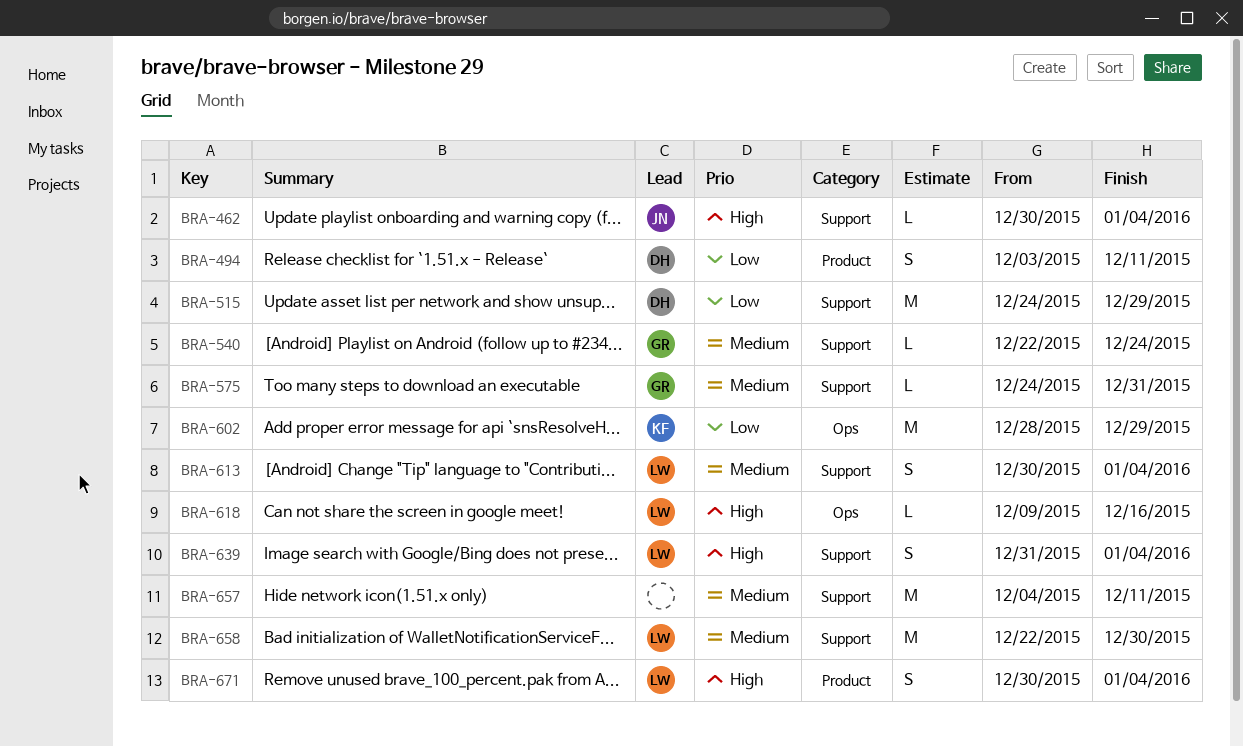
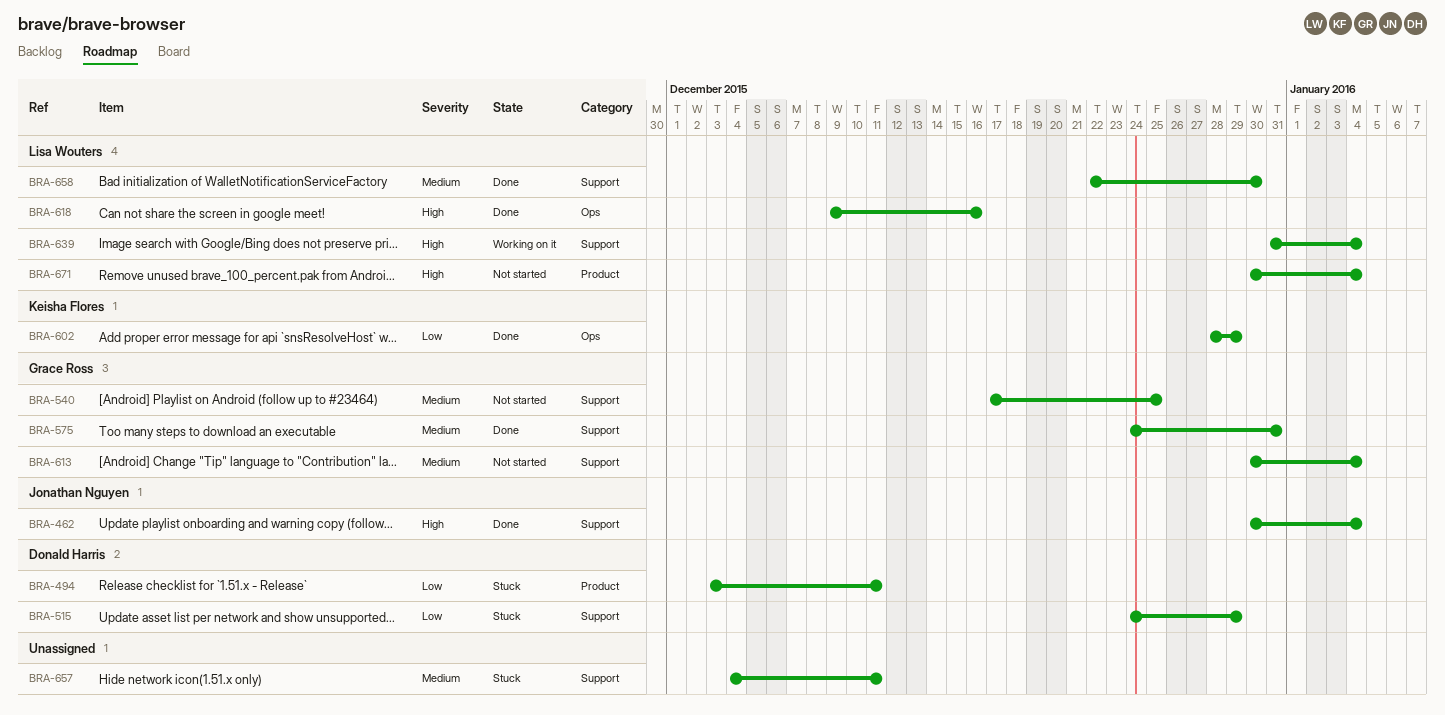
BRA-540, start: Dec 22 -> Dec 17
BRA-540, due: Dec 24 -> Dec 25
BRA-613, owner: Lisa Wouters -> Grace Ross

